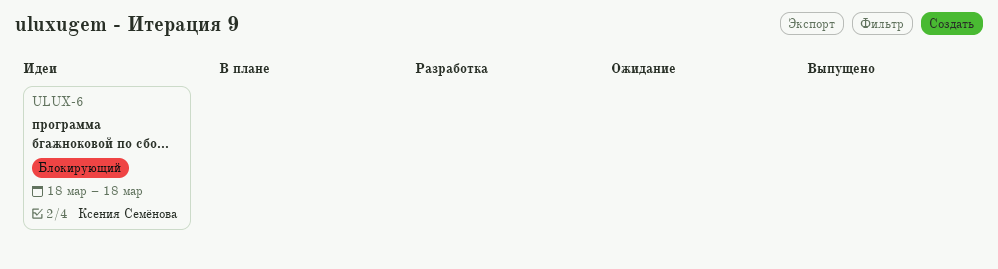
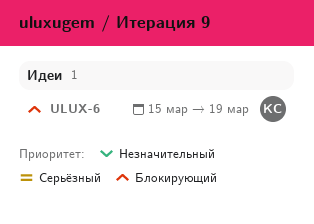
ULUX-6, start: Mar 18 -> Mar 15
ULUX-6, due: Mar 18 -> Mar 19

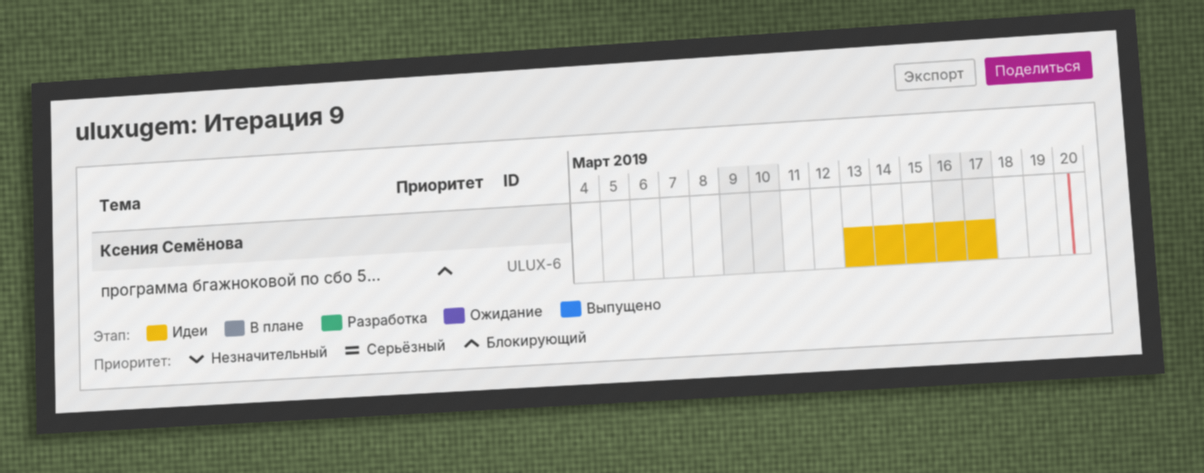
ULUX-6, start: Mar 15 -> Mar 13
ULUX-6, due: Mar 19 -> Mar 17

